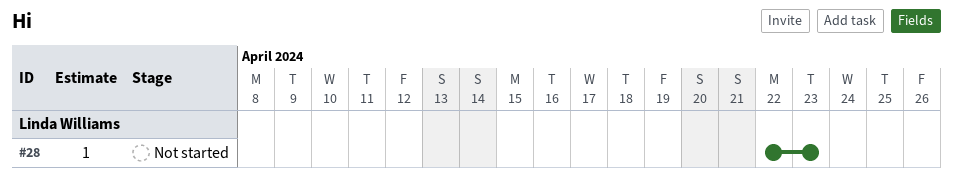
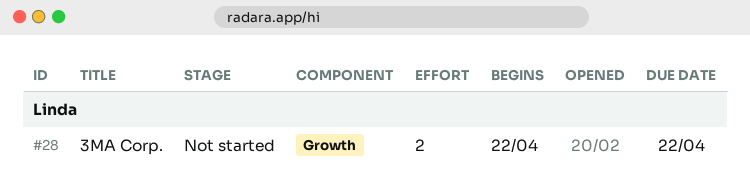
#28, estimate: 1 -> 2
#28, due: Apr 23 -> Apr 22

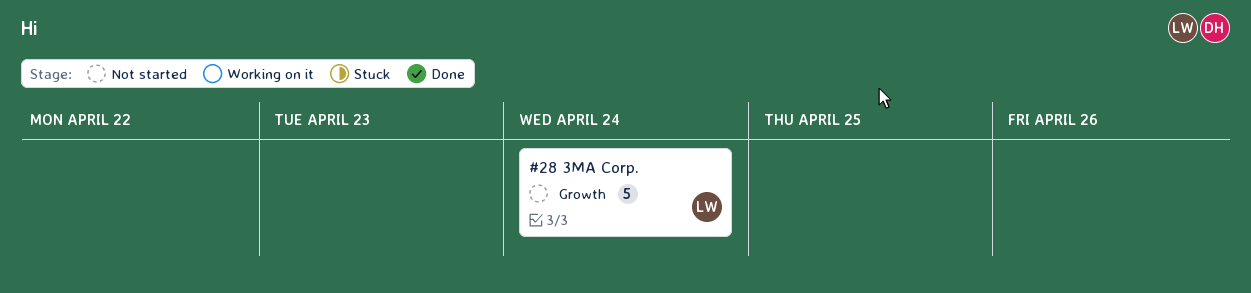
#28, estimate: 2 -> 5
#28, due: Apr 22 -> Apr 24

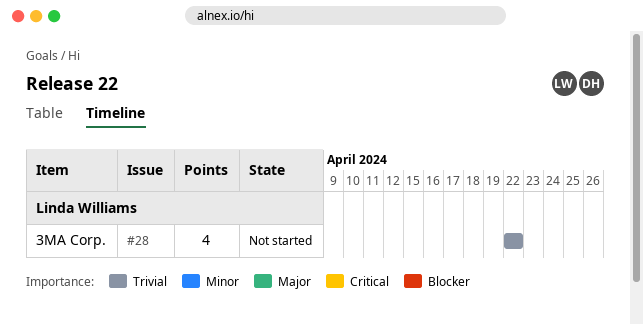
#28, estimate: 5 -> 4
#28, due: Apr 24 -> Apr 22

